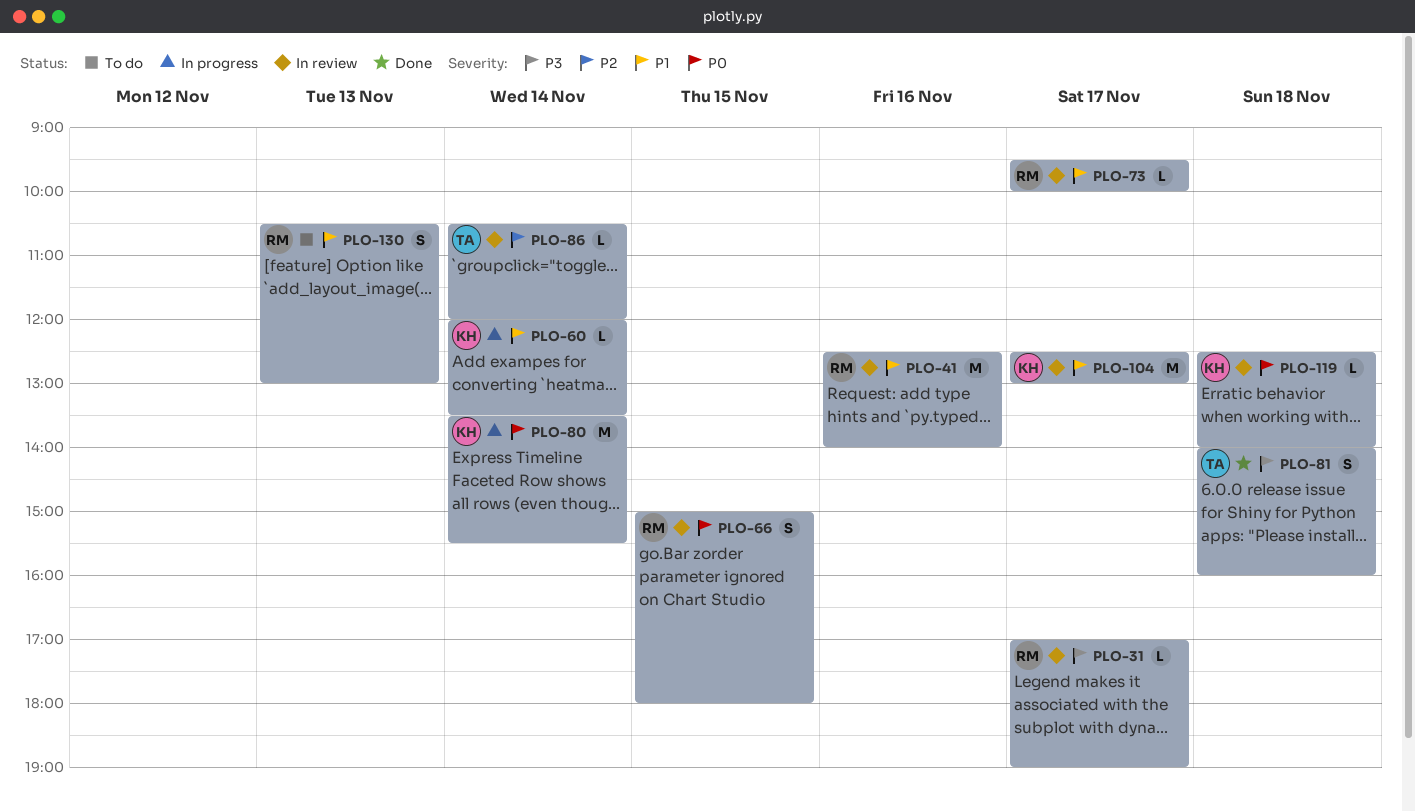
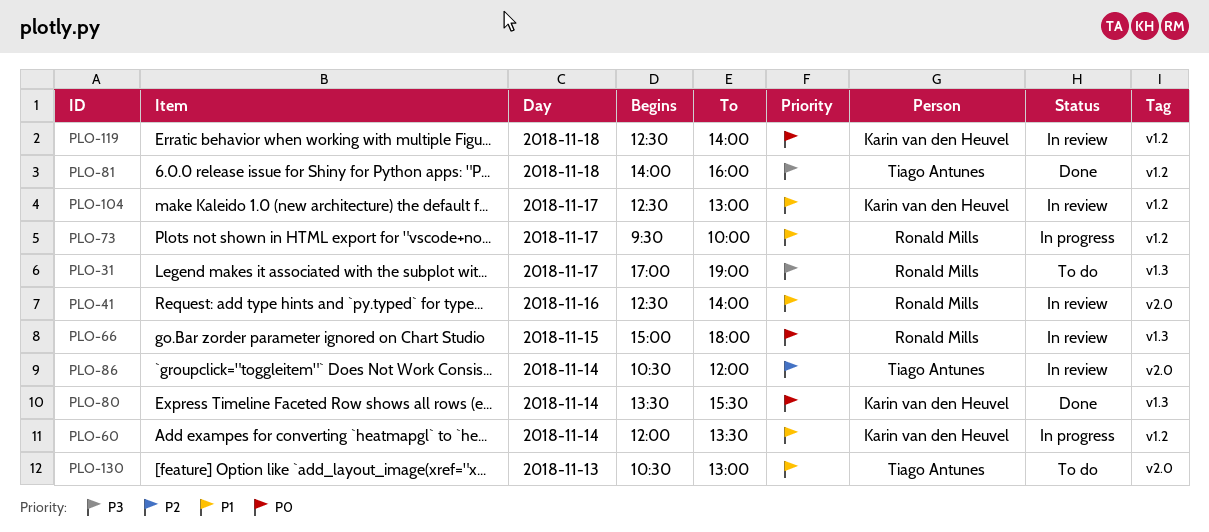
PLO-31, status: In review -> To do
PLO-73, status: In review -> In progress
PLO-80, status: In progress -> Done
PLO-130, owner: Ronald Mills -> Tiago Antunes

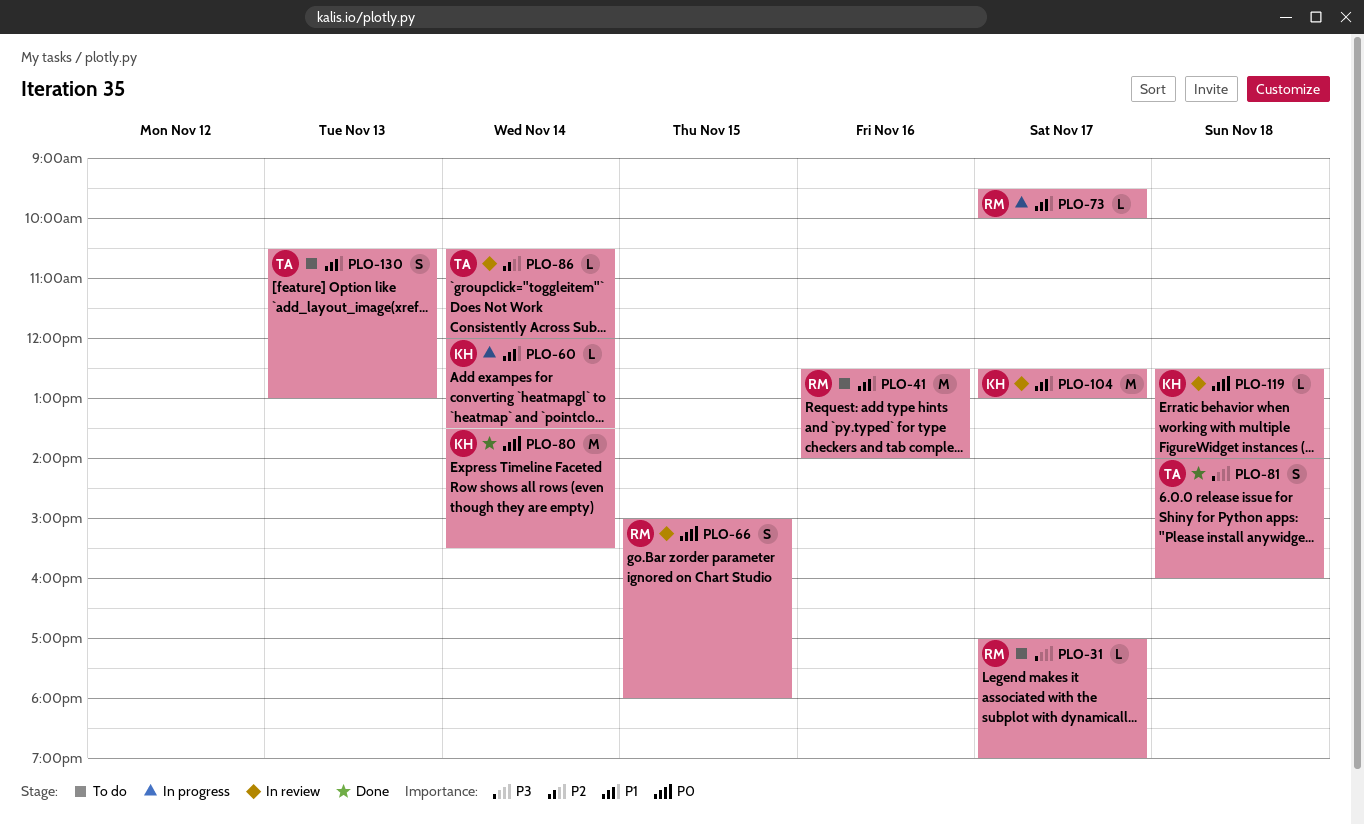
PLO-41, status: In review -> To do

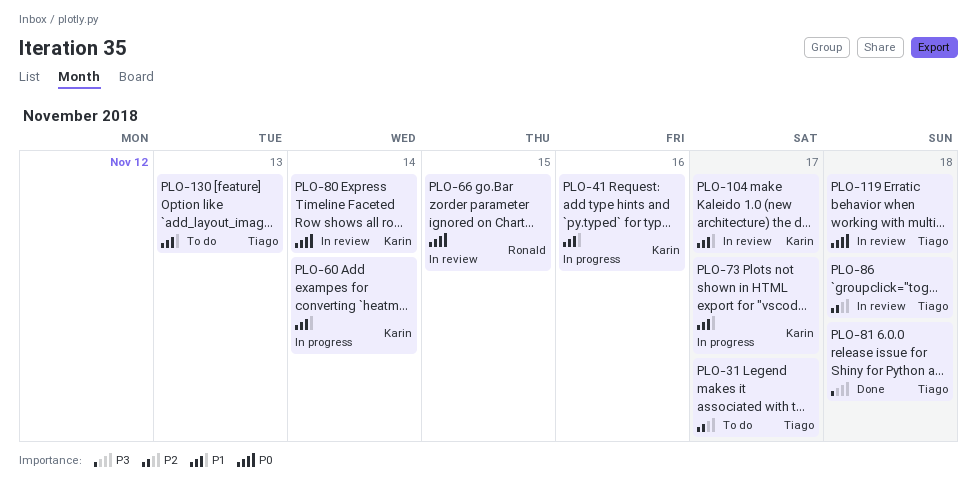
PLO-31, owner: Ronald -> Tiago
PLO-31, priority: P3 -> P2
PLO-41, status: To do -> In progress
PLO-41, owner: Ronald -> Karin
PLO-73, owner: Ronald -> Karin
PLO-80, status: Done -> In review
PLO-86, day: Nov 14 -> Nov 18
PLO-119, owner: Karin -> Tiago

